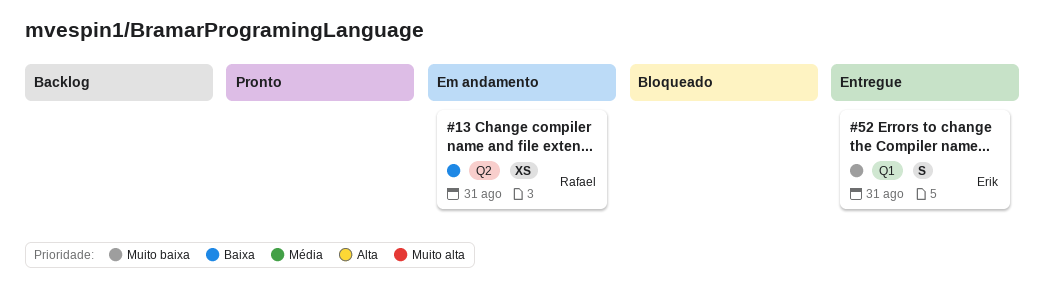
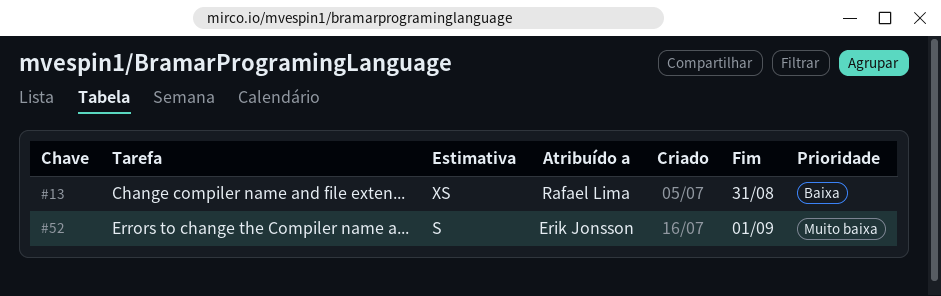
#52, due: Aug 31 -> Sep 1

